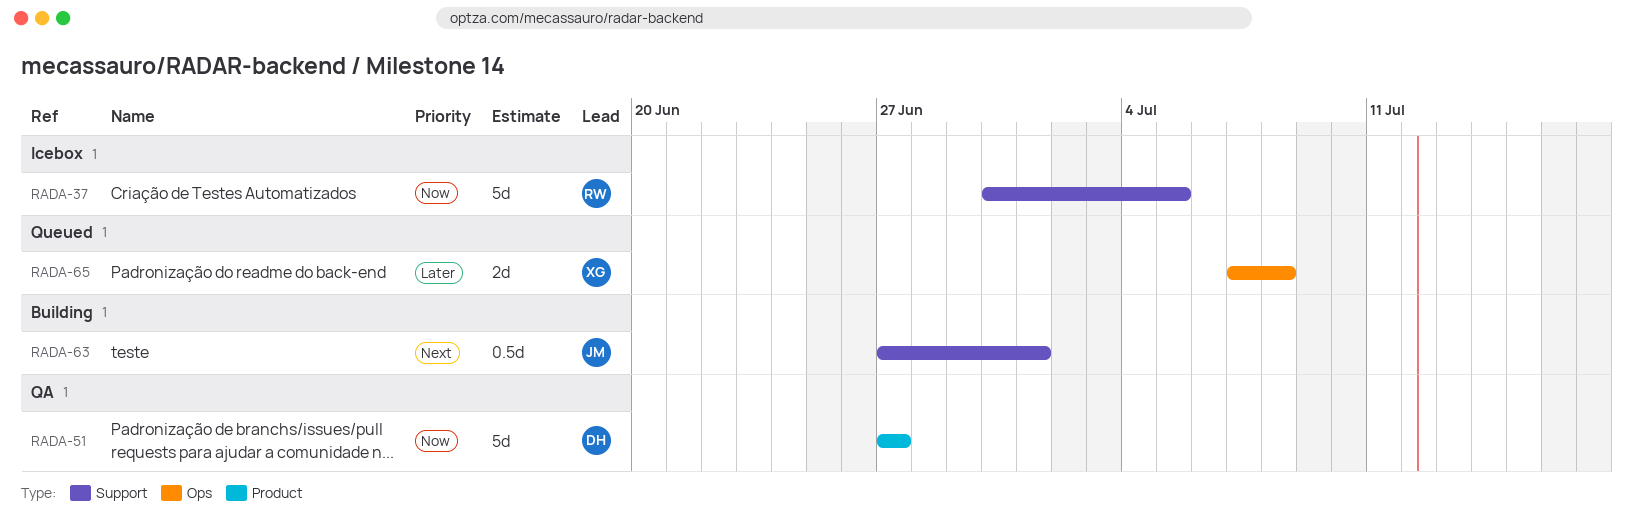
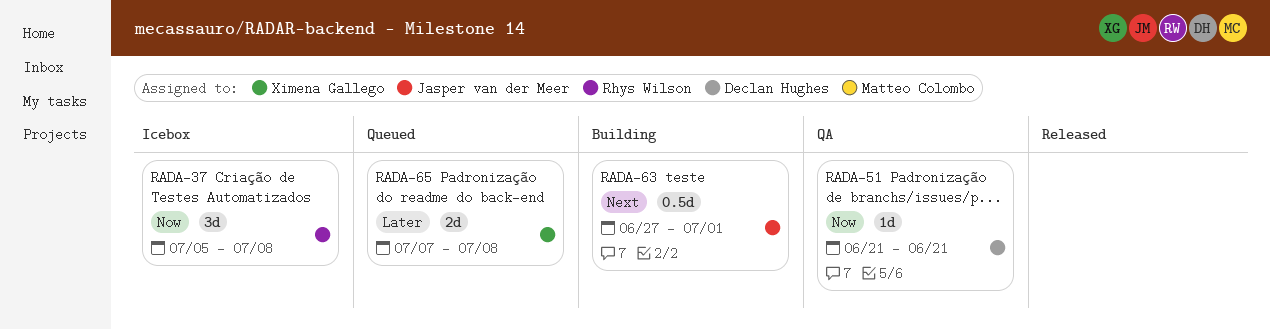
RADA-37, estimate: 5d -> 3d
RADA-37, start: Jun 30 -> Jul 5
RADA-37, due: Jul 5 -> Jul 8
RADA-51, estimate: 5d -> 1d
RADA-51, start: Jun 27 -> Jun 21
RADA-51, due: Jun 27 -> Jun 21

